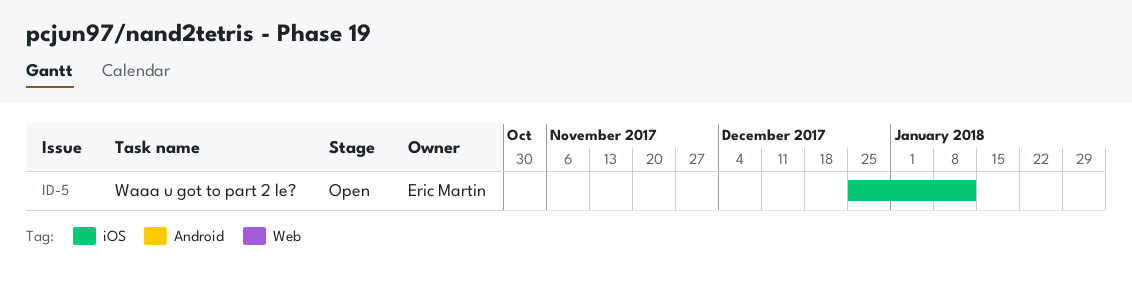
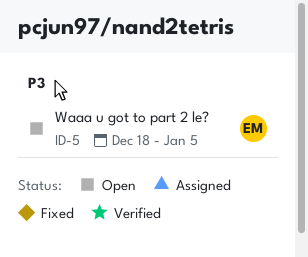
ID-5, start: Dec 25 -> Dec 18
ID-5, due: Jan 12 -> Jan 5

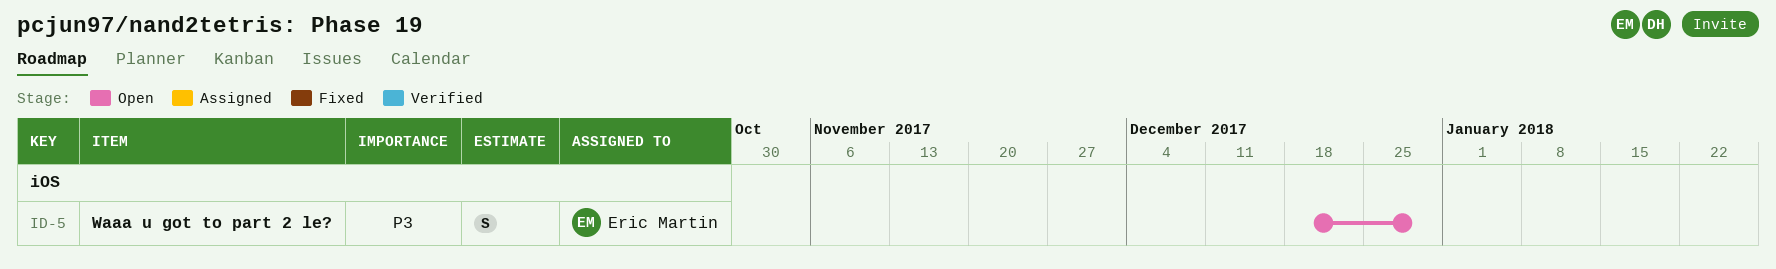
ID-5, due: Jan 5 -> Dec 29

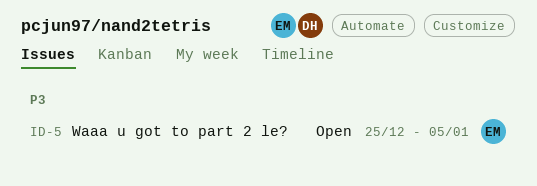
ID-5, start: Dec 18 -> Dec 25
ID-5, due: Dec 29 -> Jan 5

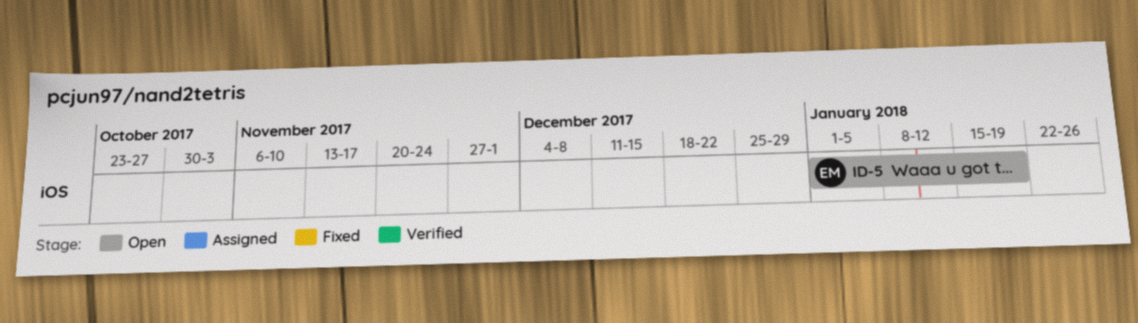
ID-5, start: Dec 25 -> Jan 1
ID-5, due: Jan 5 -> Jan 19

